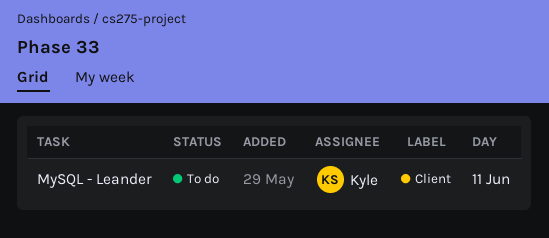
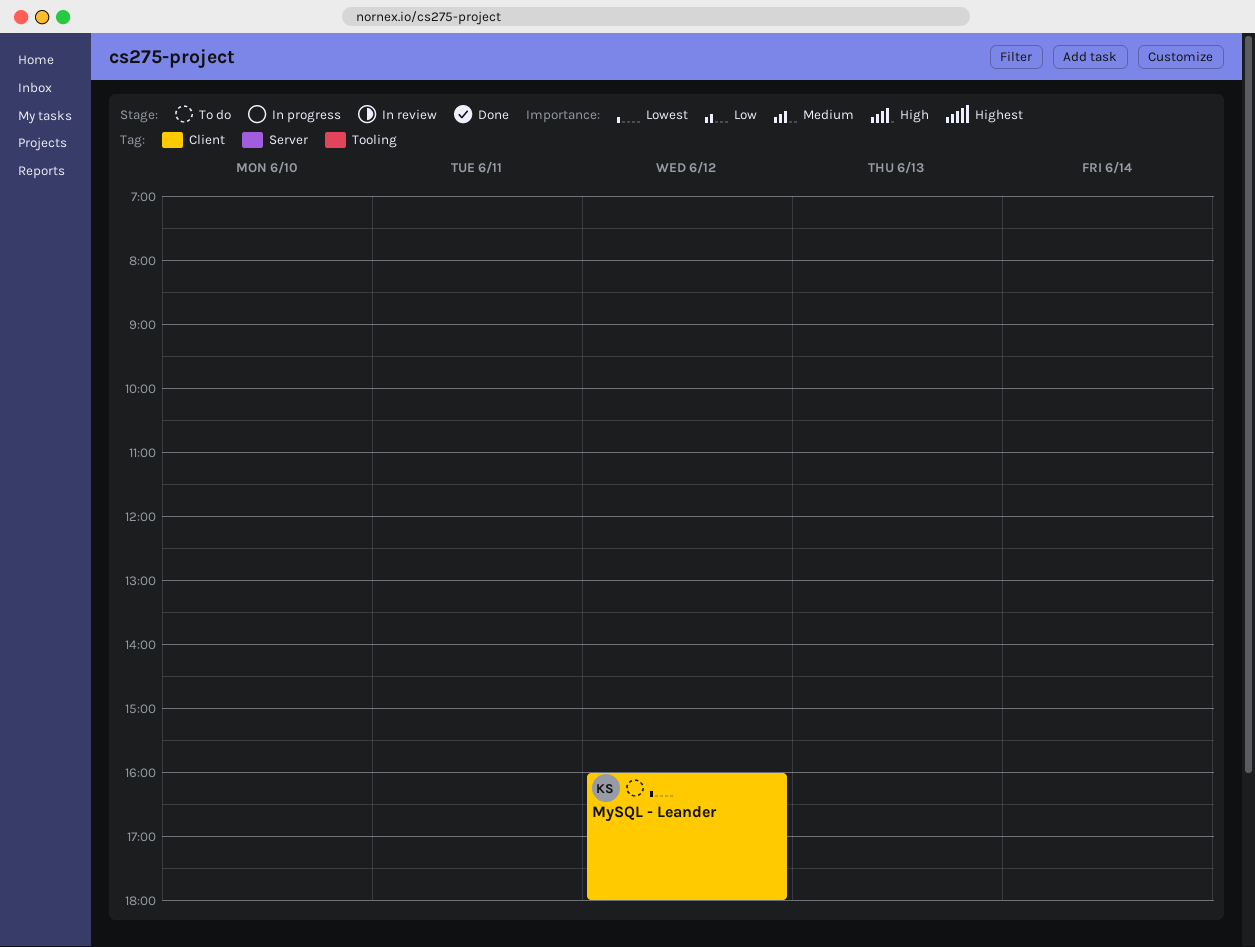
MySQL - Leander, day: Jun 11 -> Jun 12

